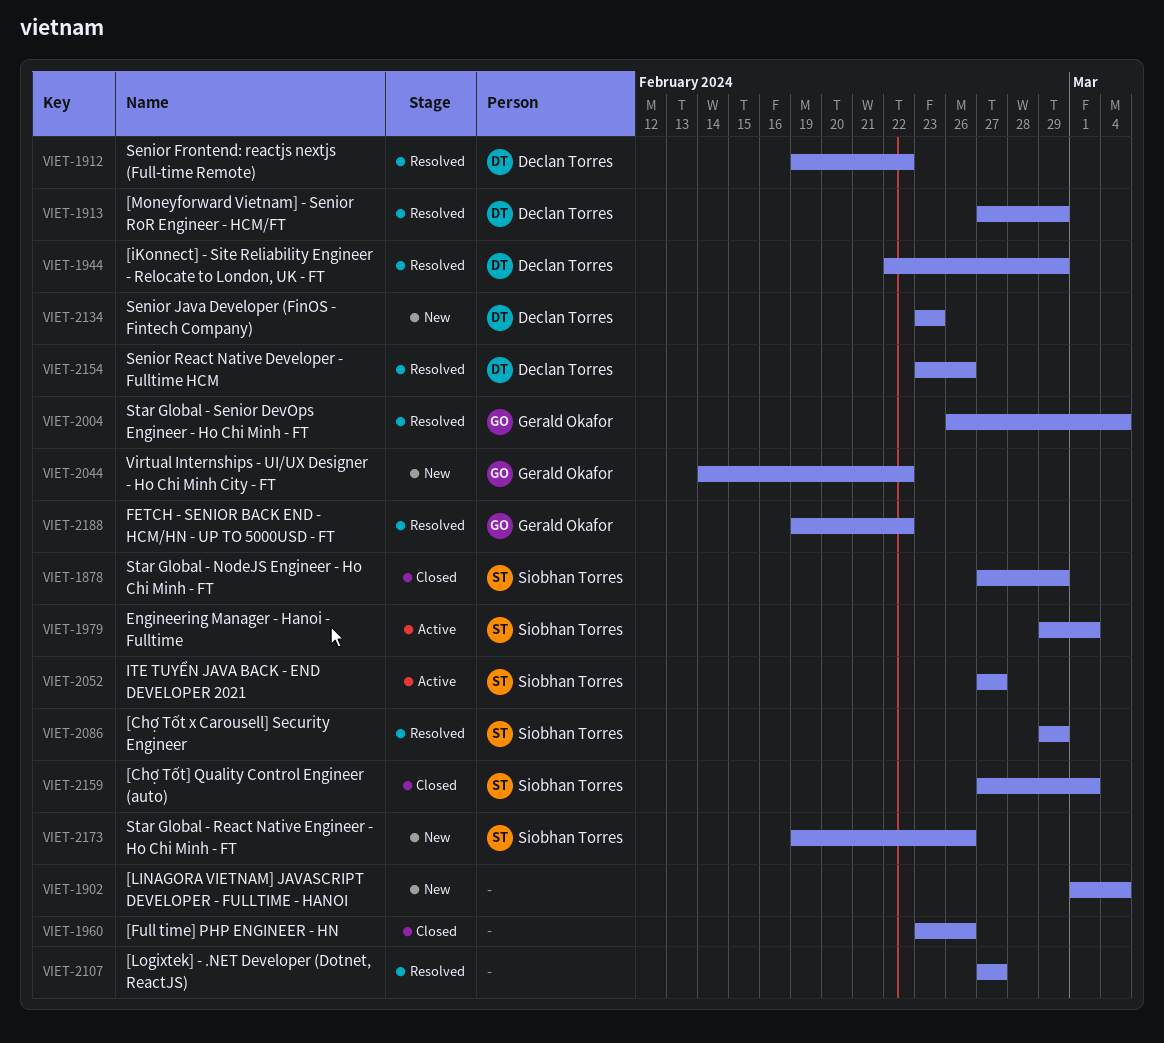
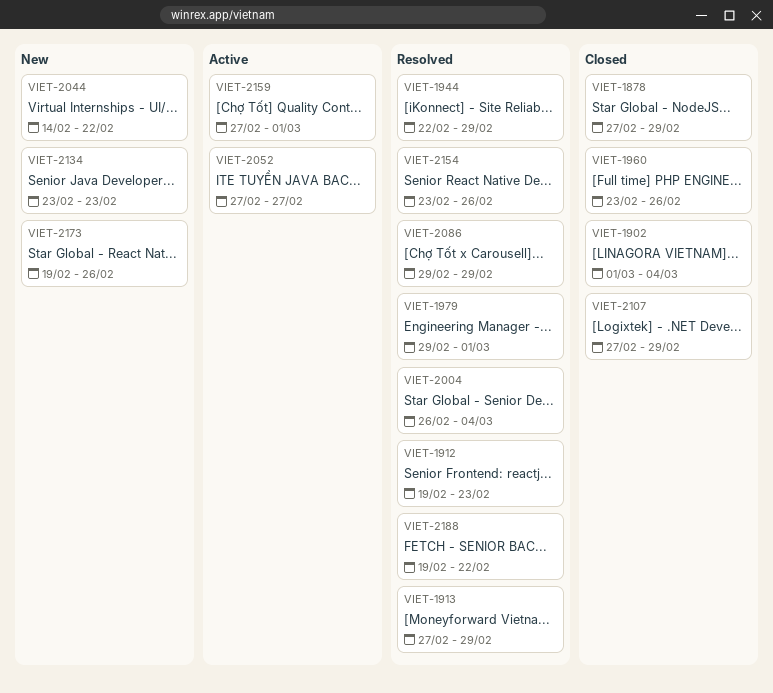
VIET-1902, status: New -> Closed
VIET-1912, due: Feb 22 -> Feb 23
VIET-1979, status: Active -> Resolved
VIET-2107, status: Resolved -> Closed
VIET-2107, due: Feb 27 -> Feb 29
VIET-2159, status: Closed -> Active

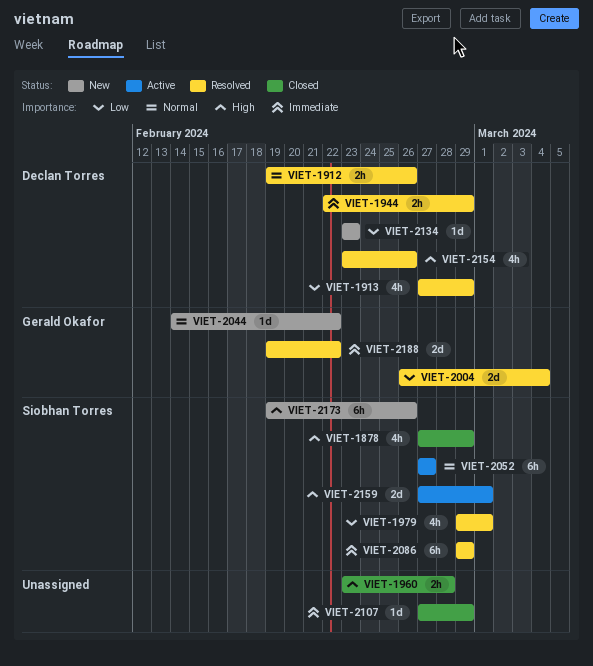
VIET-1902: present -> none
VIET-1912, due: Feb 23 -> Feb 26
VIET-1960, due: Feb 26 -> Feb 28

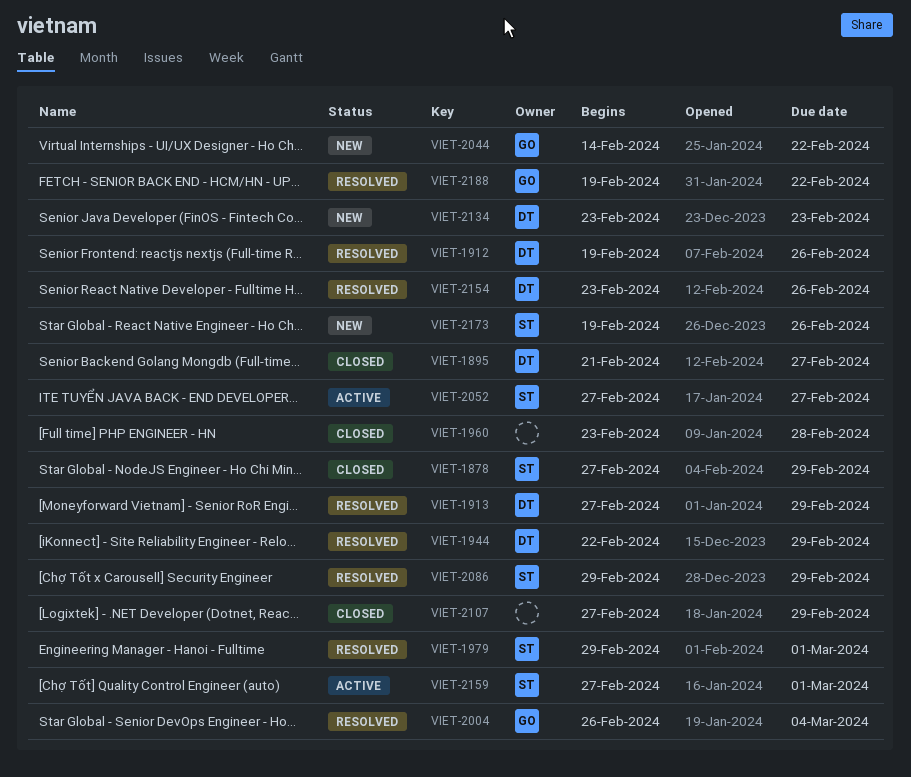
VIET-1895: none -> present

